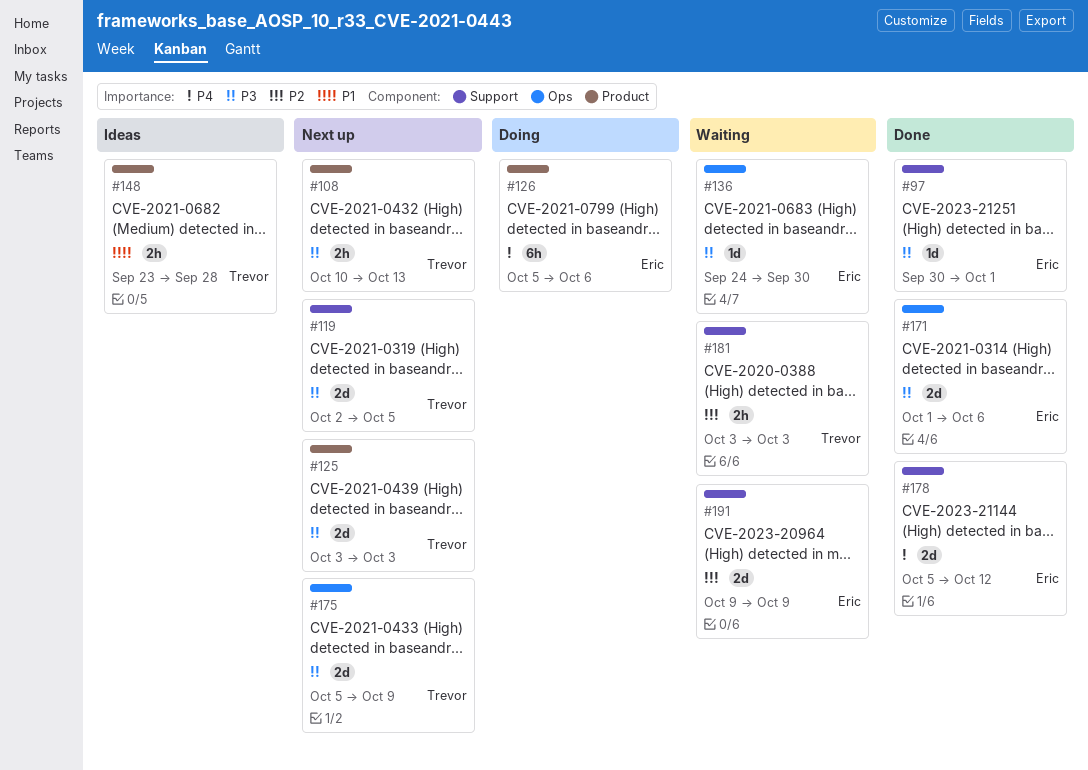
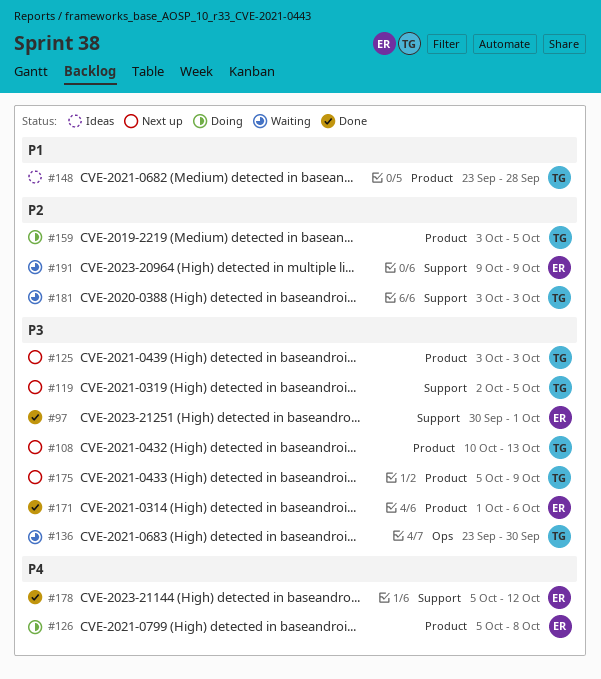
#126, due: Oct 6 -> Oct 8
#136, owner: Eric -> Trevor
#136, start: Sep 24 -> Sep 23
#159: none -> present
#171, label: Ops -> Product
#175, label: Ops -> Product

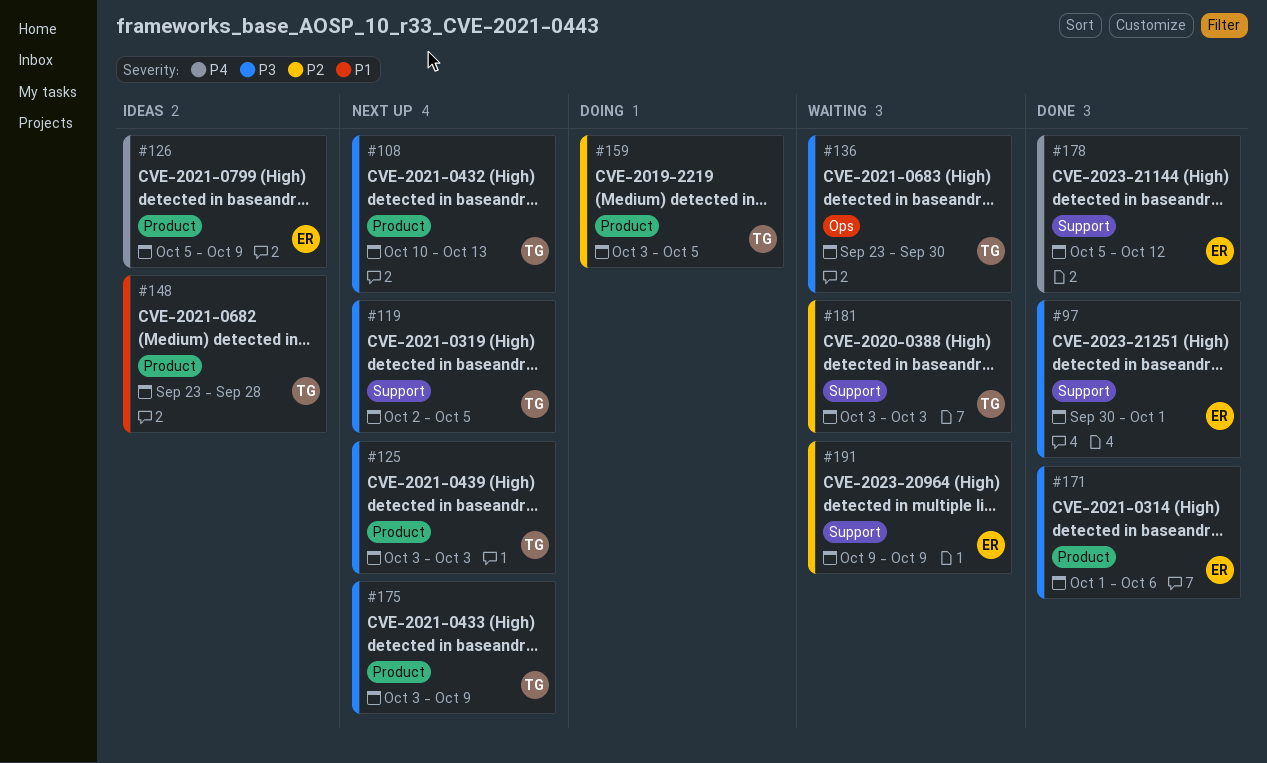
#126, status: Doing -> Ideas
#126, due: Oct 8 -> Oct 9
#175, start: Oct 5 -> Oct 3

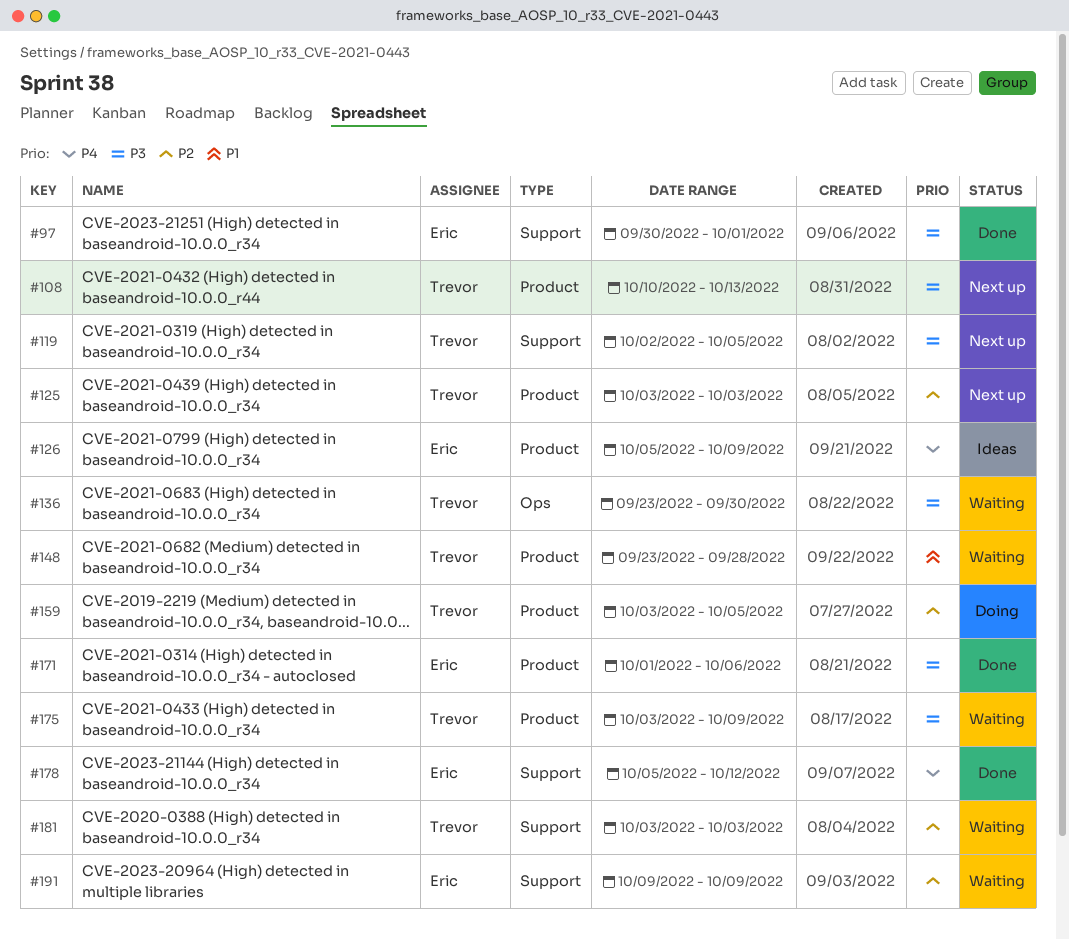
#125, priority: P3 -> P2
#148, status: Ideas -> Waiting
#175, status: Next up -> Waiting

